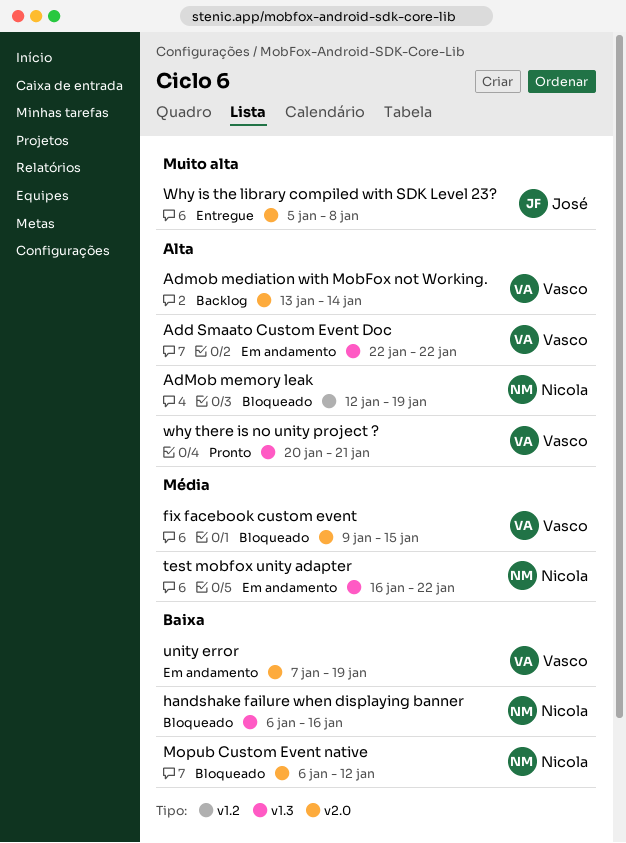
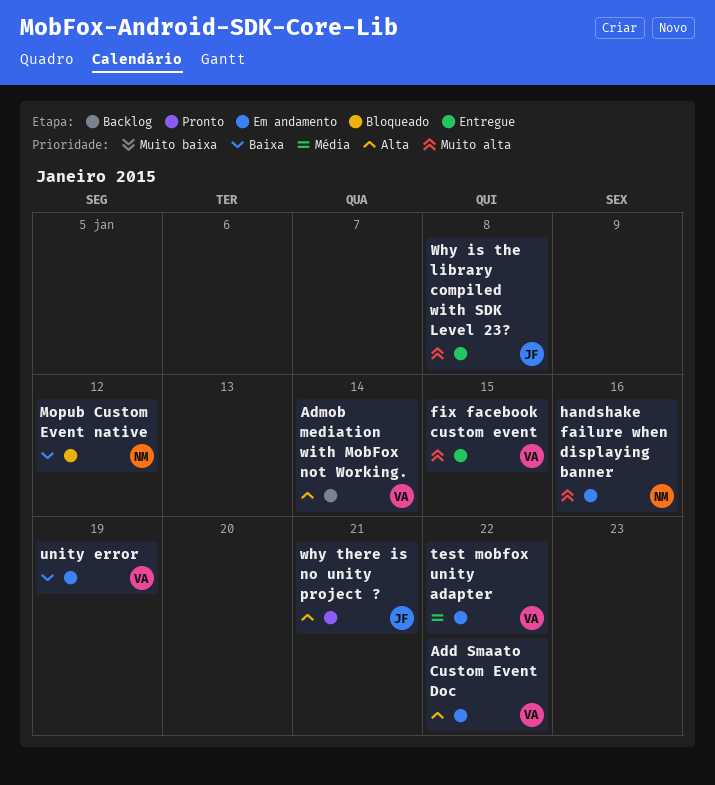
AdMob memory leak: present -> none
fix facebook custom event, status: Bloqueado -> Entregue
fix facebook custom event, priority: Média -> Muito alta
handshake failure when displaying banner, status: Bloqueado -> Em andamento
handshake failure when displaying banner, priority: Baixa -> Muito alta
test mobfox unity adapter, owner: Nicola -> Vasco
why there is no unity project ?, owner: Vasco -> José

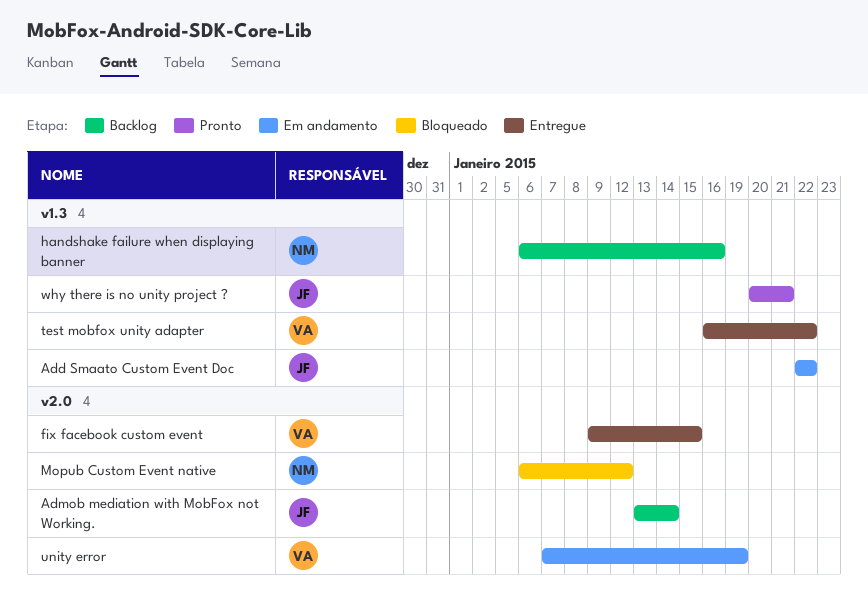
Add Smaato Custom Event Doc, owner: VA -> JF
Admob mediation with MobFox not Working., owner: VA -> JF
handshake failure when displaying banner, status: Em andamento -> Backlog
test mobfox unity adapter, status: Em andamento -> Entregue
Why is the library compiled with SDK Level 23?: present -> none

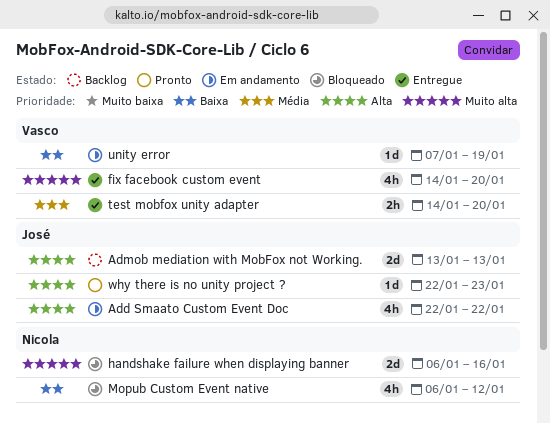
Admob mediation with MobFox not Working., due: Jan 14 -> Jan 13
fix facebook custom event, start: Jan 9 -> Jan 14
fix facebook custom event, due: Jan 15 -> Jan 20
handshake failure when displaying banner, status: Backlog -> Bloqueado
test mobfox unity adapter, start: Jan 16 -> Jan 14
test mobfox unity adapter, due: Jan 22 -> Jan 20
why there is no unity project ?, start: Jan 20 -> Jan 22
why there is no unity project ?, due: Jan 21 -> Jan 23

